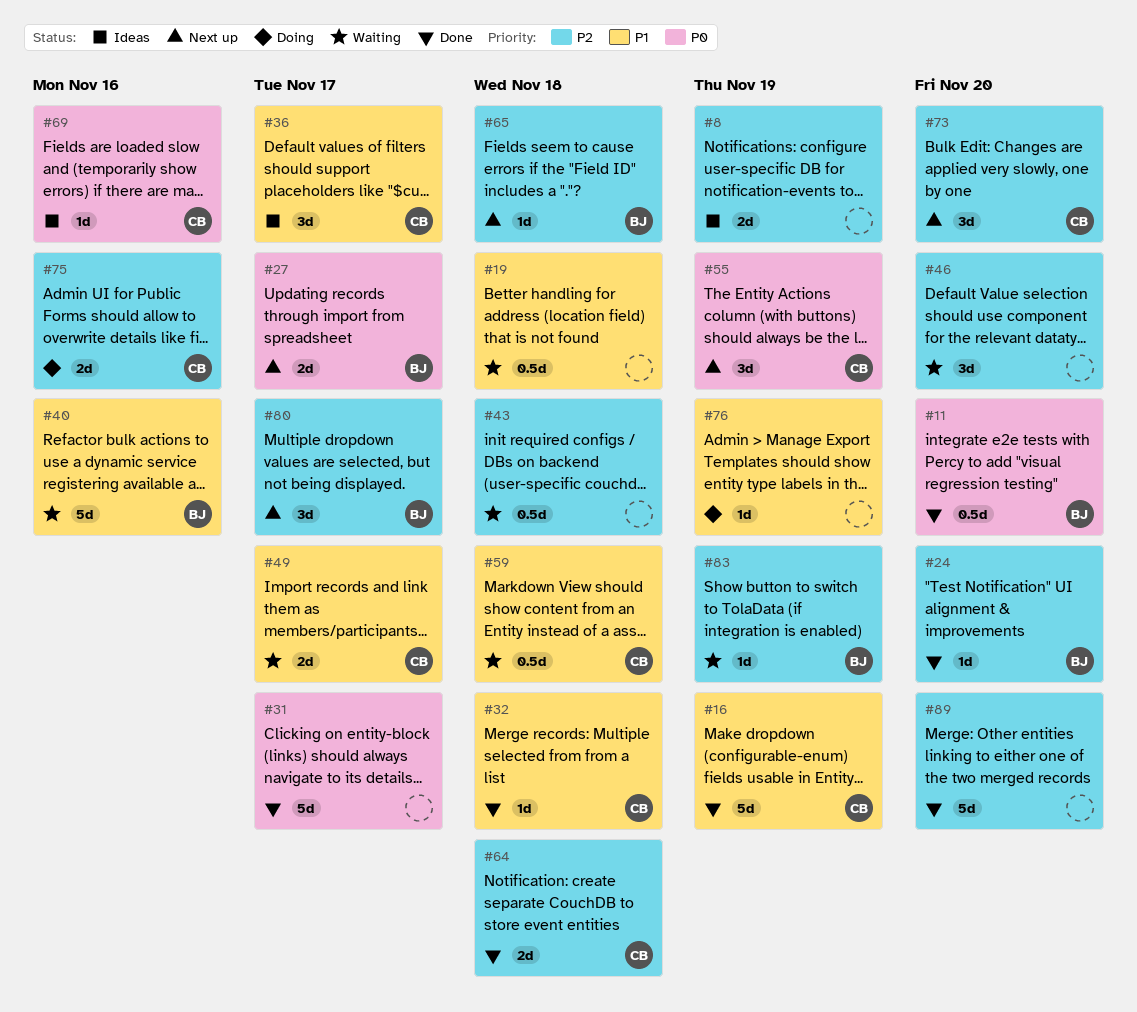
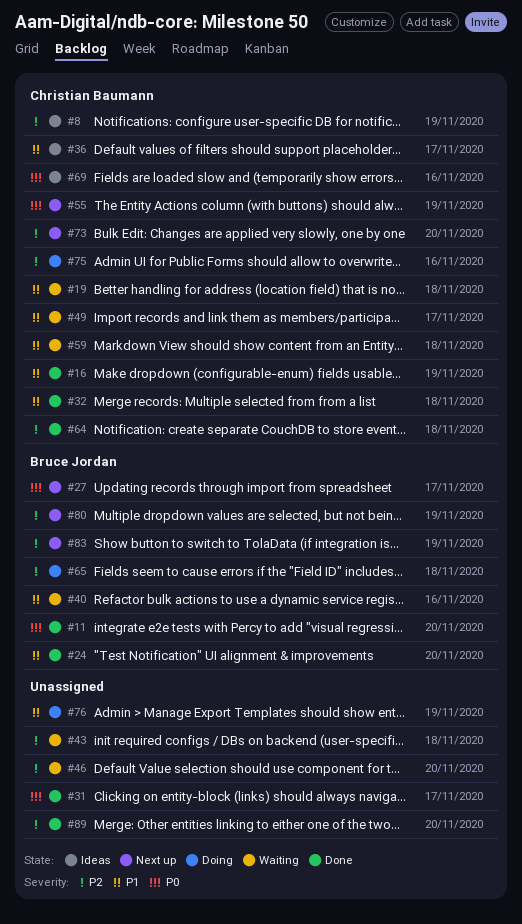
#8, owner: none -> Christian Baumann
#19, owner: none -> Christian Baumann
#24, priority: P2 -> P1
#65, status: Next up -> Doing
#80, due: Nov 17 -> Nov 19
#83, status: Waiting -> Next up

